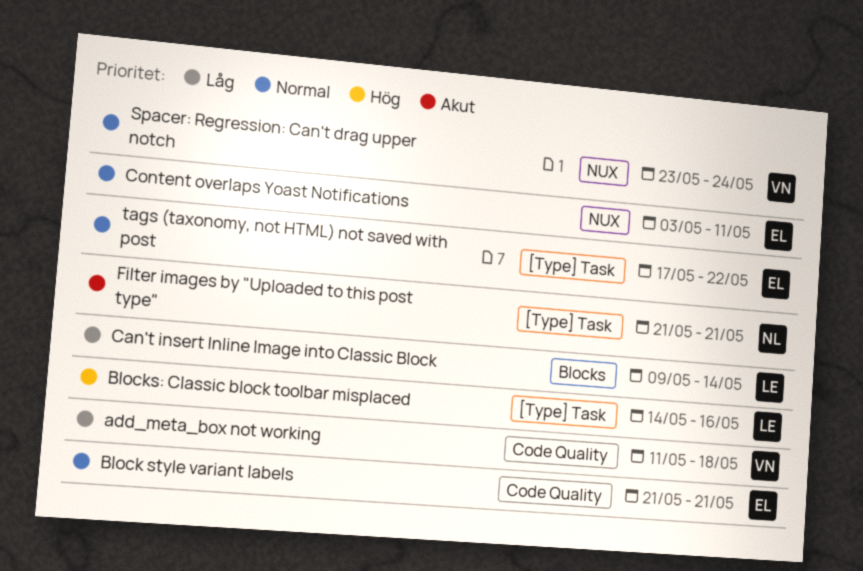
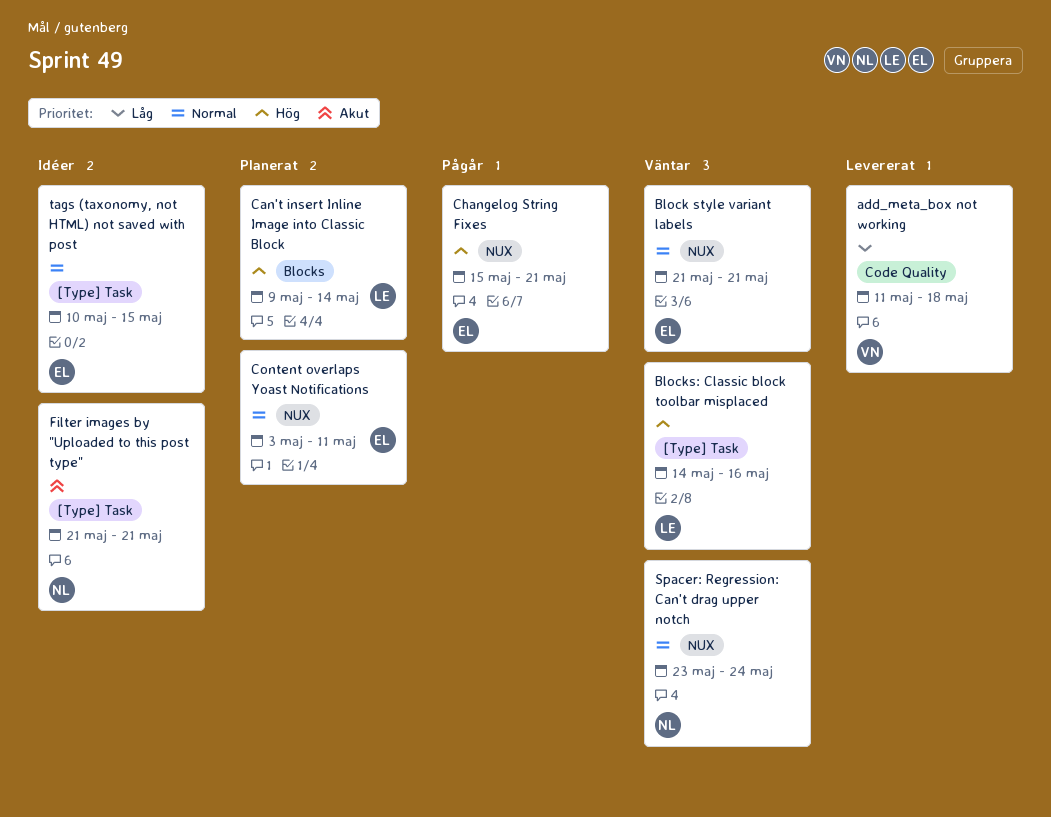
Block style variant labels, label: Code Quality -> NUX
Can't insert Inline Image into Classic Block, priority: Låg -> Hög
Changelog String Fixes: none -> present
Spacer: Regression: Can't drag upper notch, owner: VN -> NL
tags (taxonomy, not HTML) not saved with post, start: May 17 -> May 10
tags (taxonomy, not HTML) not saved with post, due: May 22 -> May 15

